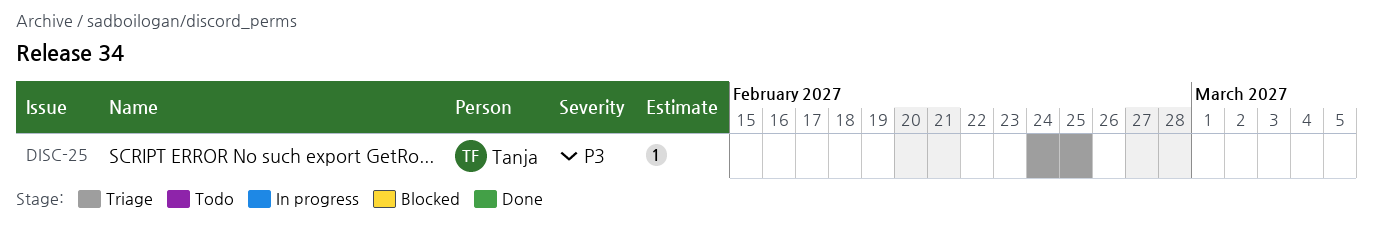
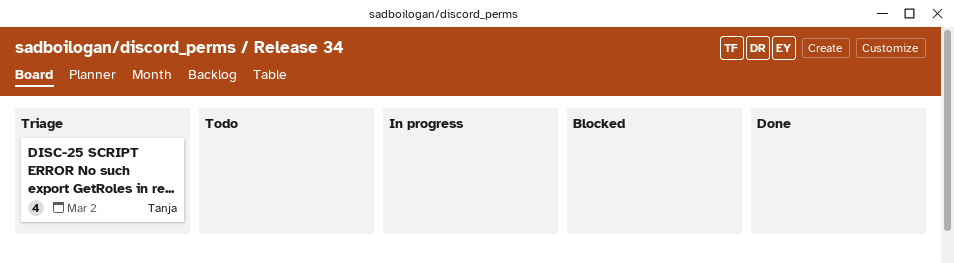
DISC-25, estimate: 1 -> 4
DISC-25, due: Feb 25 -> Mar 2

